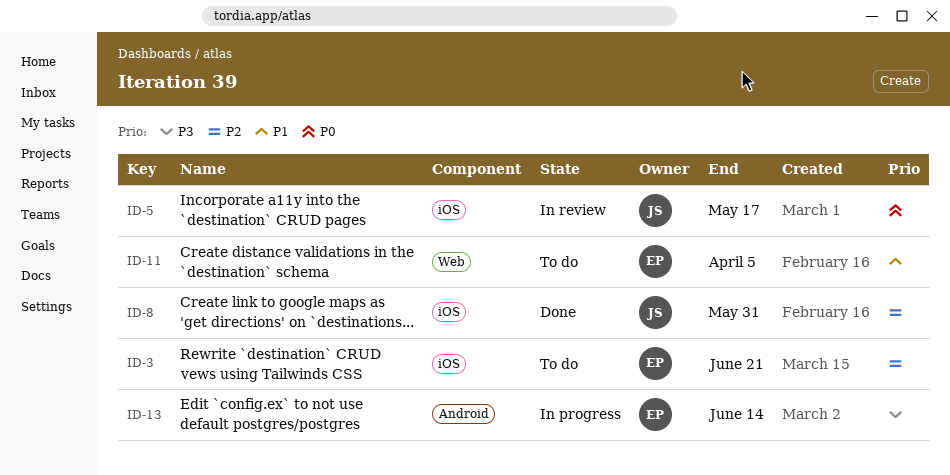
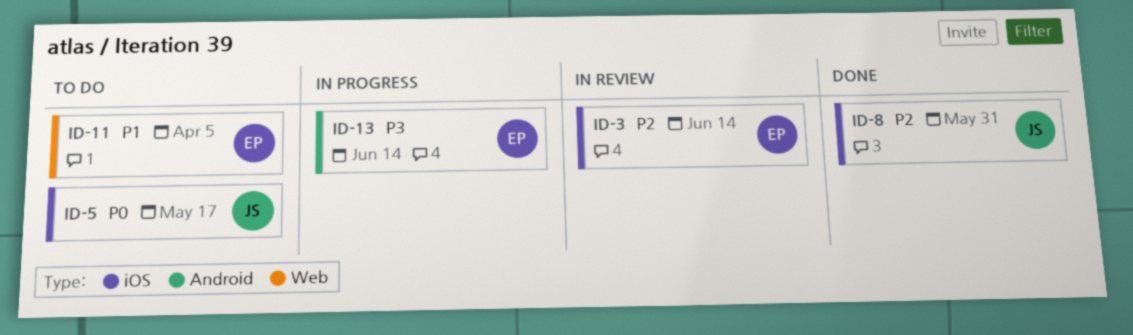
ID-3, status: To do -> In review
ID-3, due: Jun 21 -> Jun 14
ID-5, status: In review -> To do

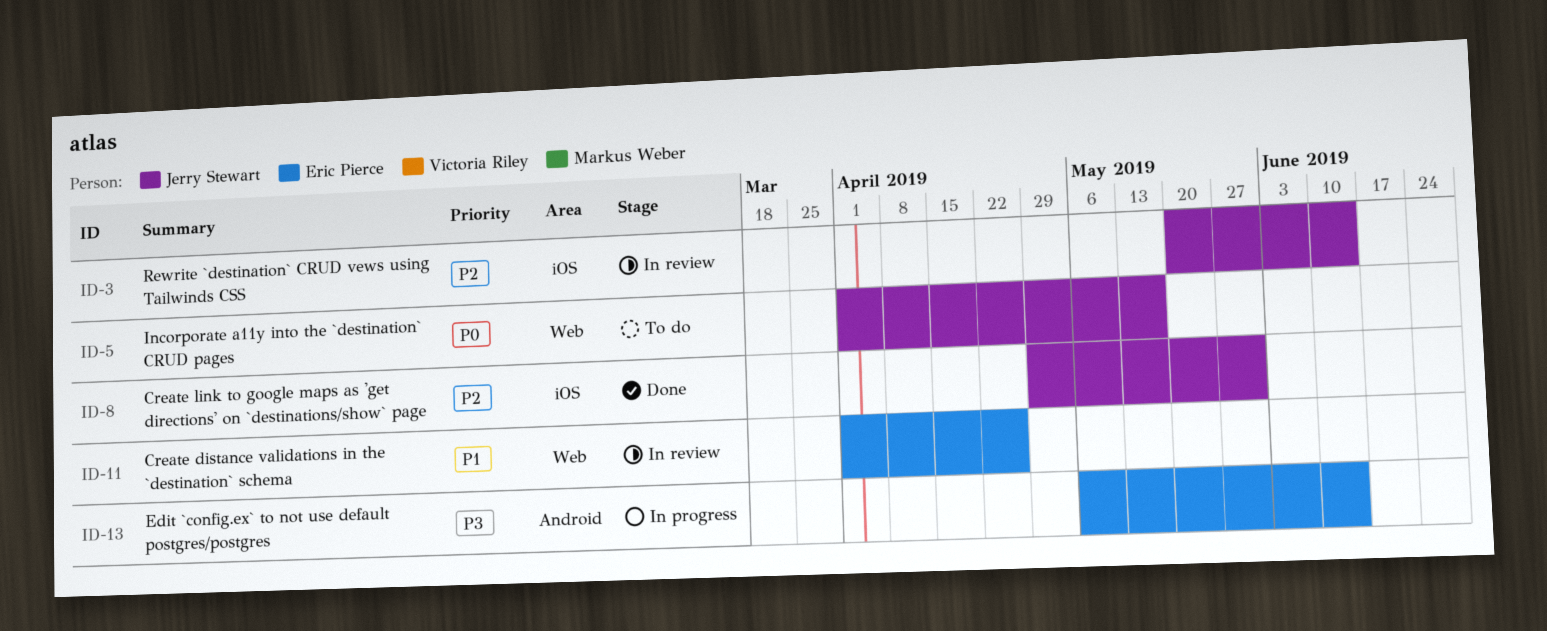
ID-3, owner: Eric Pierce -> Jerry Stewart
ID-5, label: iOS -> Web
ID-11, status: To do -> In review
ID-11, due: Apr 5 -> Apr 26

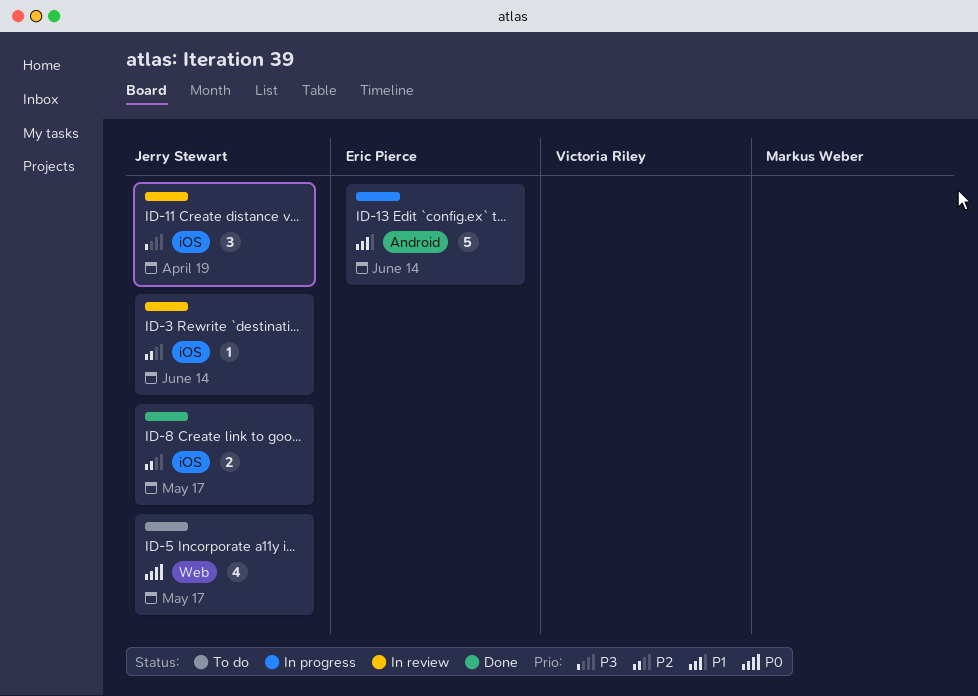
ID-8, due: May 31 -> May 17
ID-11, owner: Eric Pierce -> Jerry Stewart
ID-11, priority: P1 -> P3
ID-11, label: Web -> iOS
ID-11, due: Apr 26 -> Apr 19
ID-13, priority: P3 -> P1

